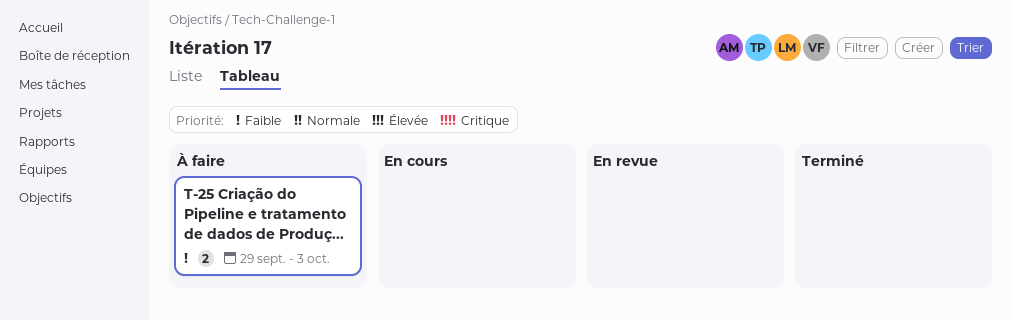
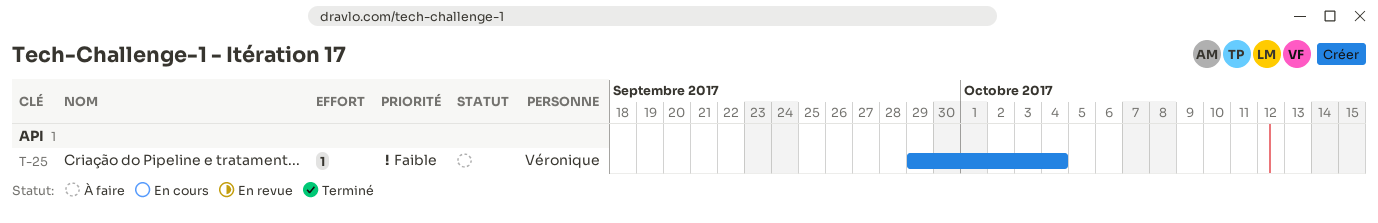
T-25, estimate: 2 -> 1
T-25, due: Oct 3 -> Oct 4

